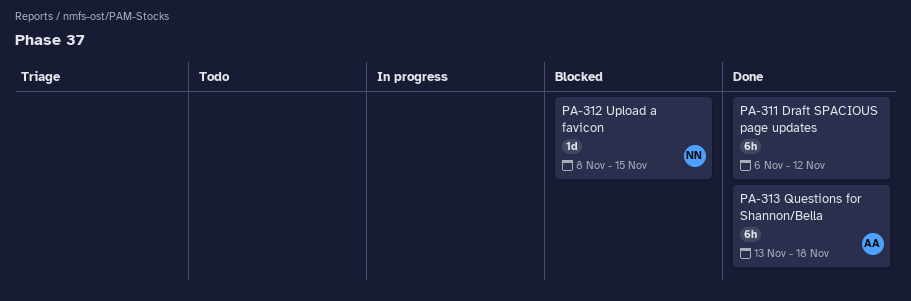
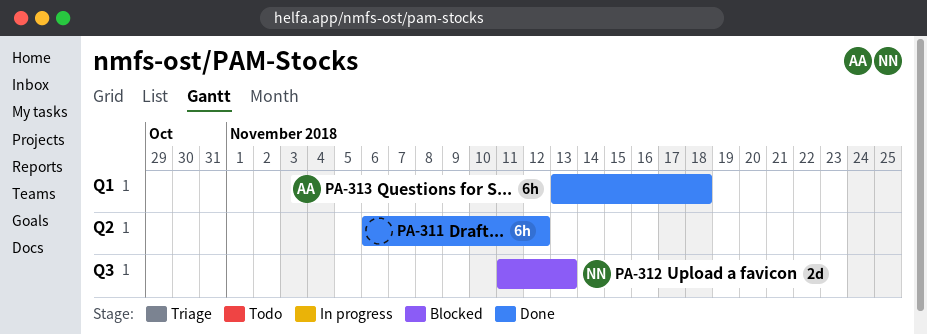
PA-312, estimate: 1d -> 2d
PA-312, start: Nov 8 -> Nov 11
PA-312, due: Nov 15 -> Nov 13

